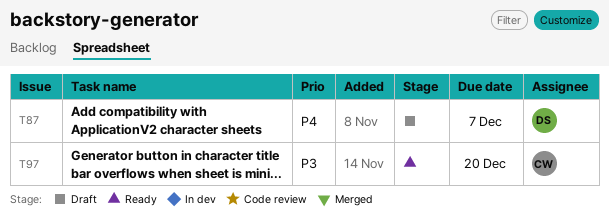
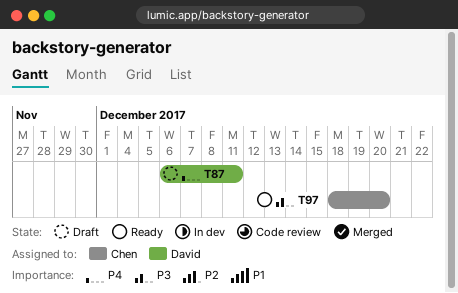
T87, due: Dec 7 -> Dec 11

